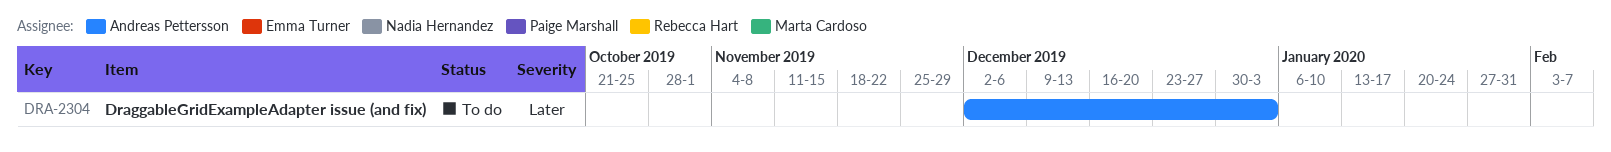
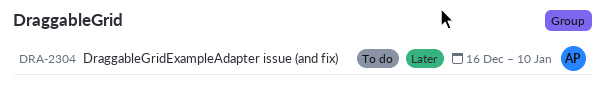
DRA-2304, start: Dec 2 -> Dec 16
DRA-2304, due: Jan 3 -> Jan 10

